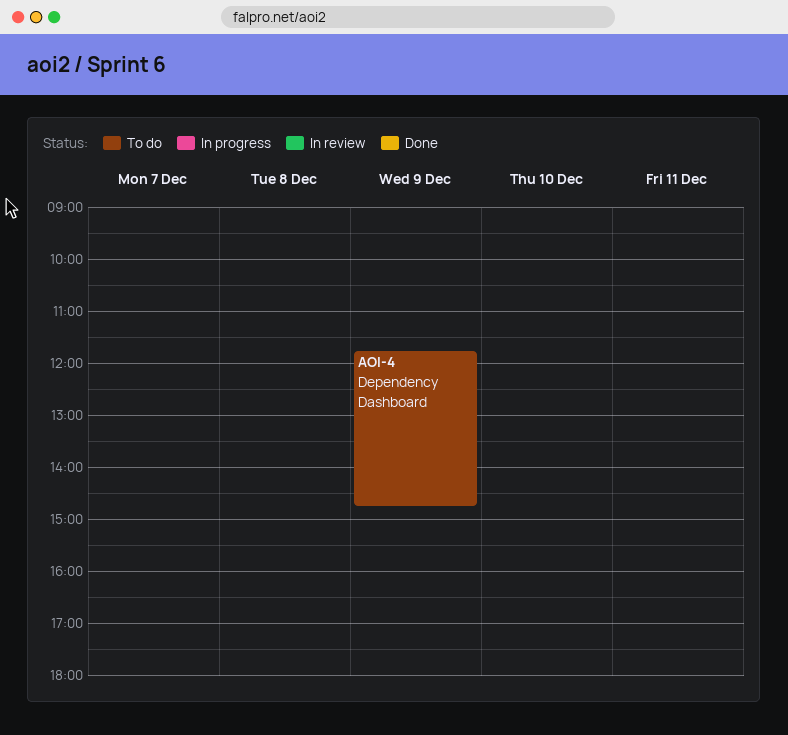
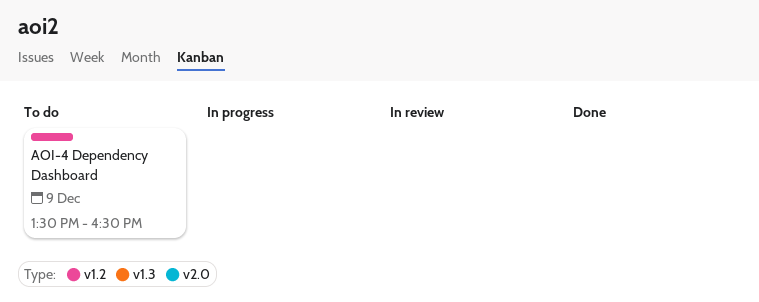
AOI-4, begins: 11:45 -> 13:30
AOI-4, ends: 14:45 -> 16:30

